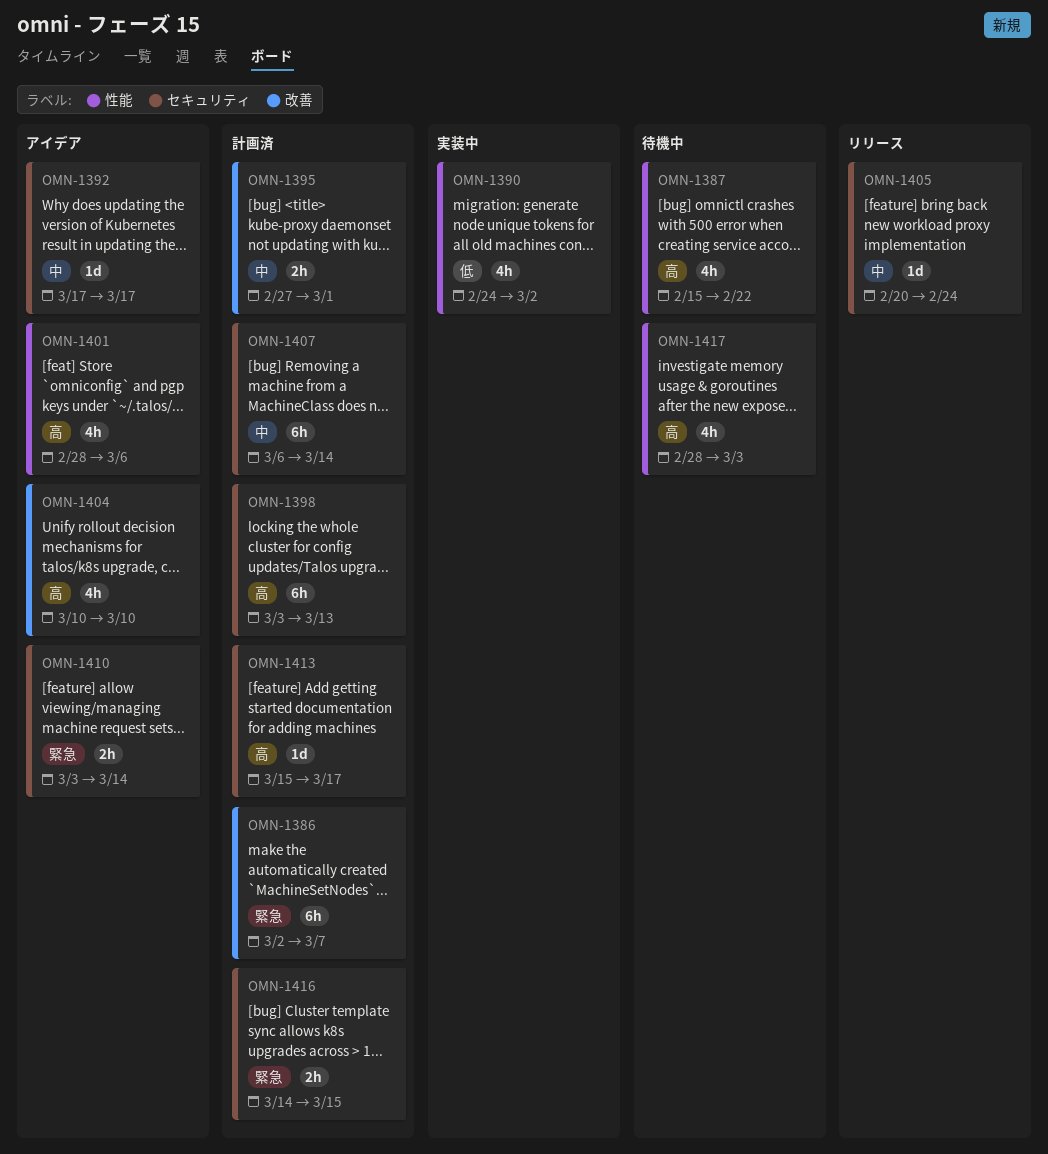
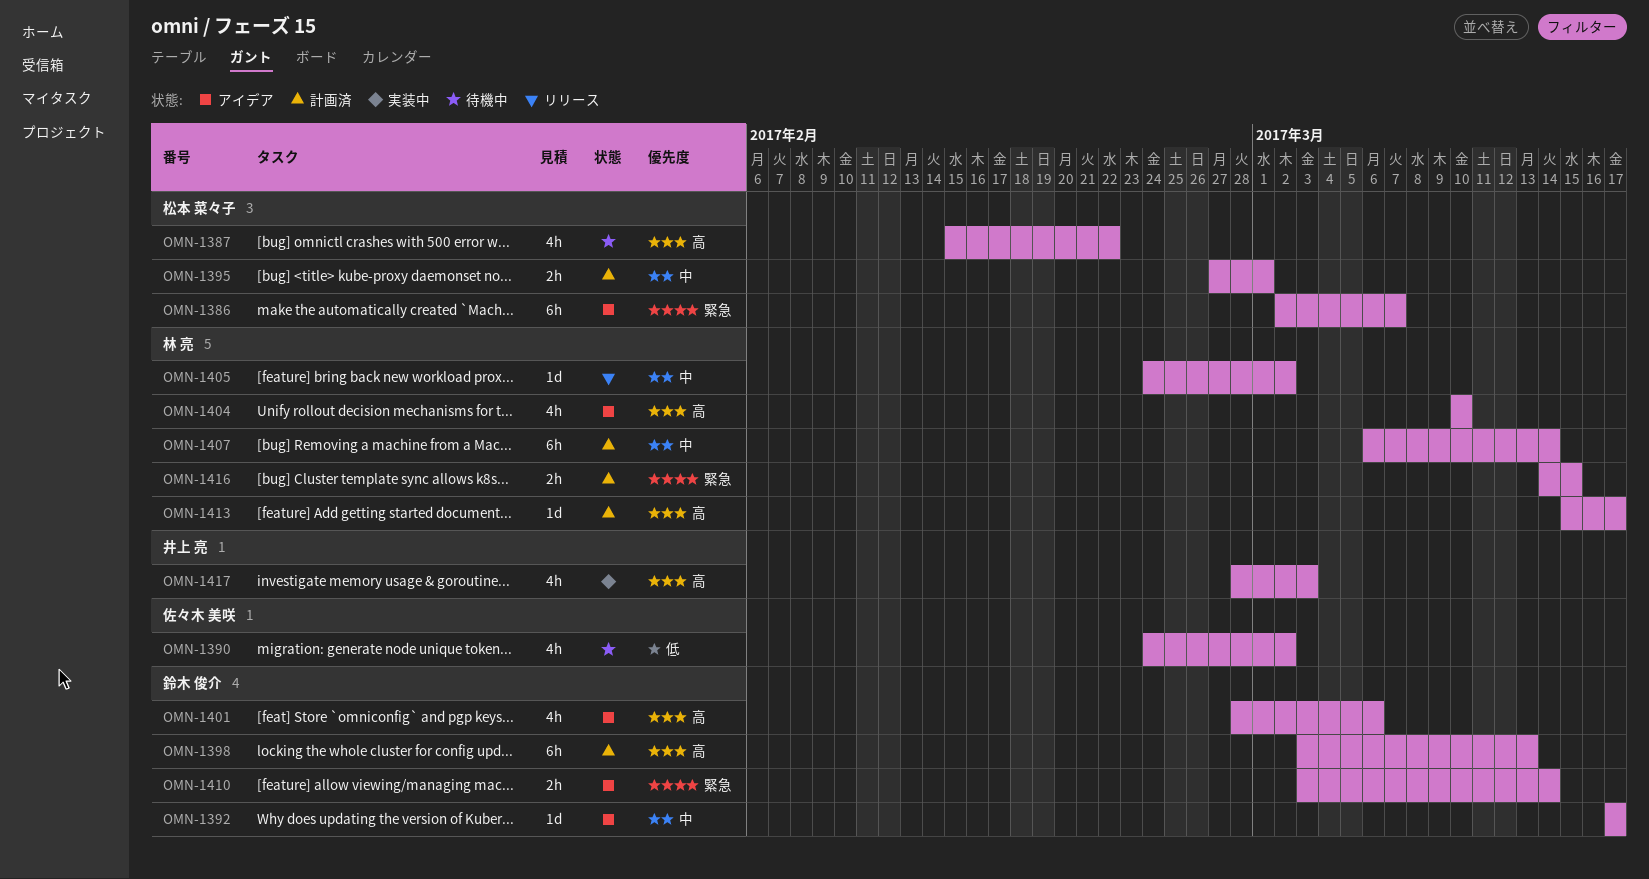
OMN-1386, status: 計画済 -> アイデア
OMN-1390, status: 実装中 -> 待機中
OMN-1405, start: Feb 20 -> Feb 24
OMN-1405, due: Feb 24 -> Mar 2
OMN-1417, status: 待機中 -> 実装中

